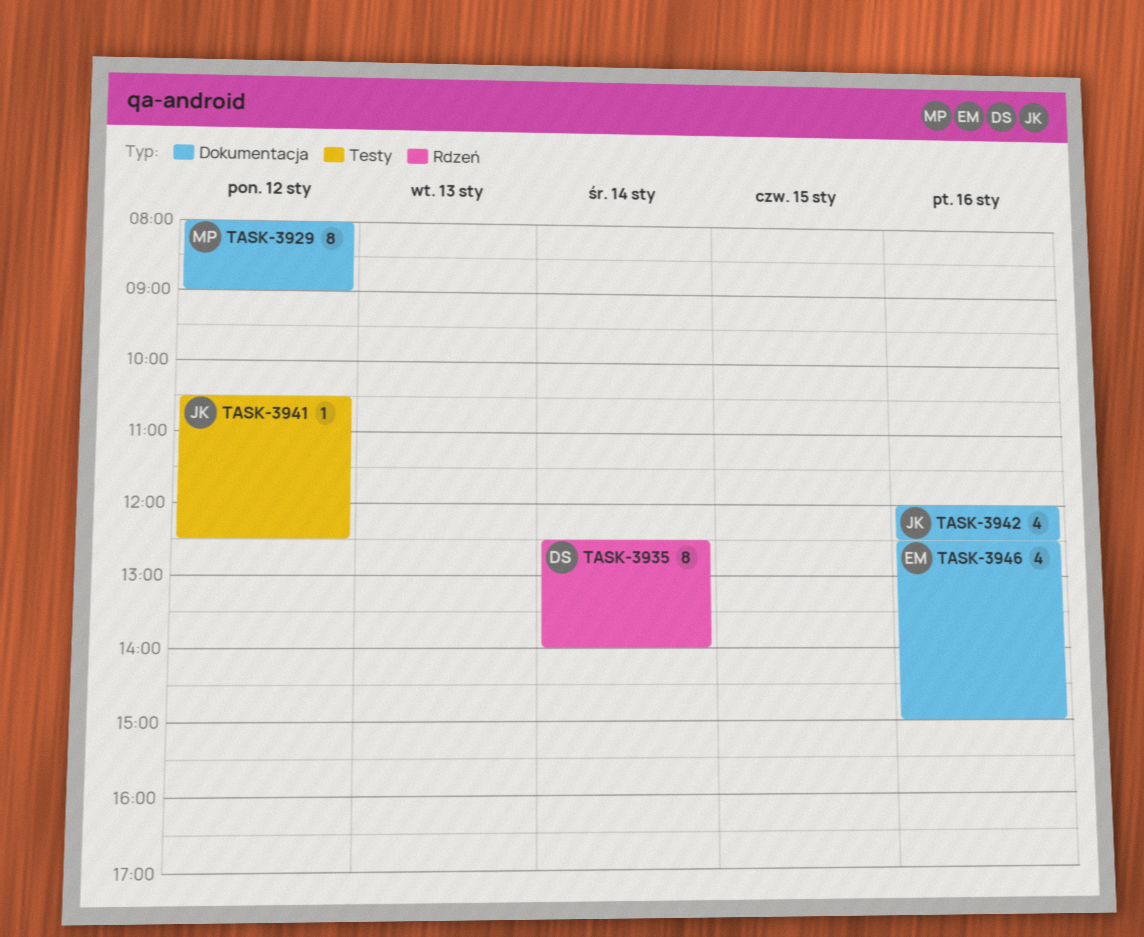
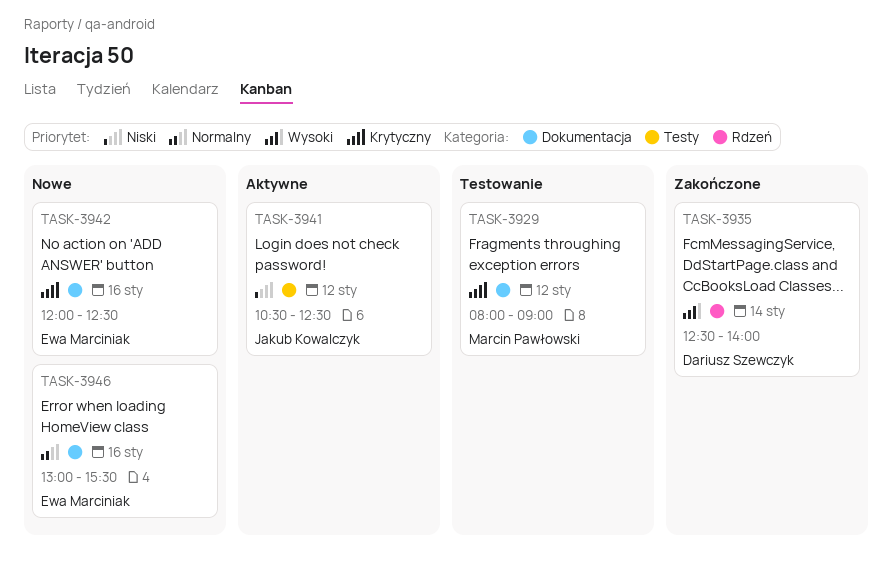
TASK-3942, owner: Jakub Kowalczyk -> Ewa Marciniak
TASK-3946, begins: 12:30 -> 13:00
TASK-3946, ends: 15:00 -> 15:30

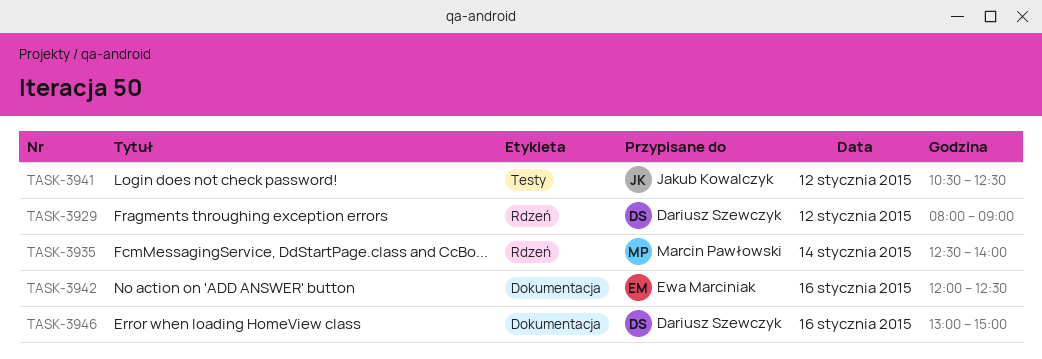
TASK-3929, owner: Marcin Pawłowski -> Dariusz Szewczyk
TASK-3929, label: Dokumentacja -> Rdzeń
TASK-3935, owner: Dariusz Szewczyk -> Marcin Pawłowski
TASK-3946, owner: Ewa Marciniak -> Dariusz Szewczyk
TASK-3946, ends: 15:30 -> 15:00

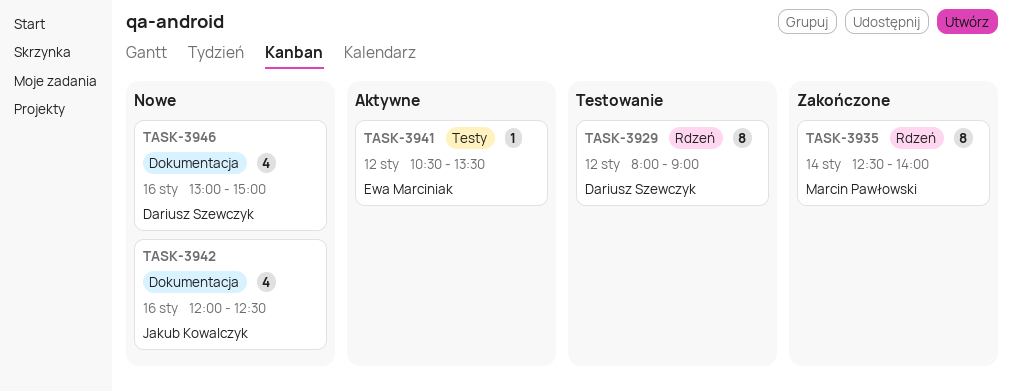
TASK-3941, owner: Jakub Kowalczyk -> Ewa Marciniak
TASK-3941, ends: 12:30 -> 13:30
TASK-3942, owner: Ewa Marciniak -> Jakub Kowalczyk

